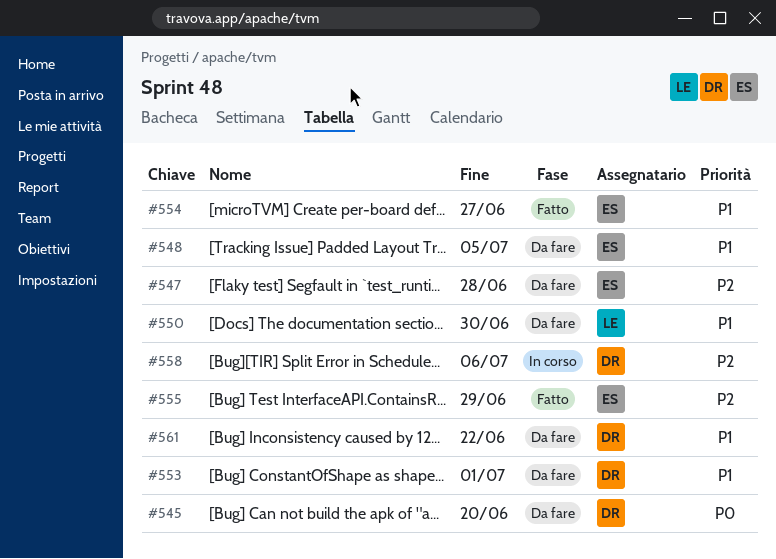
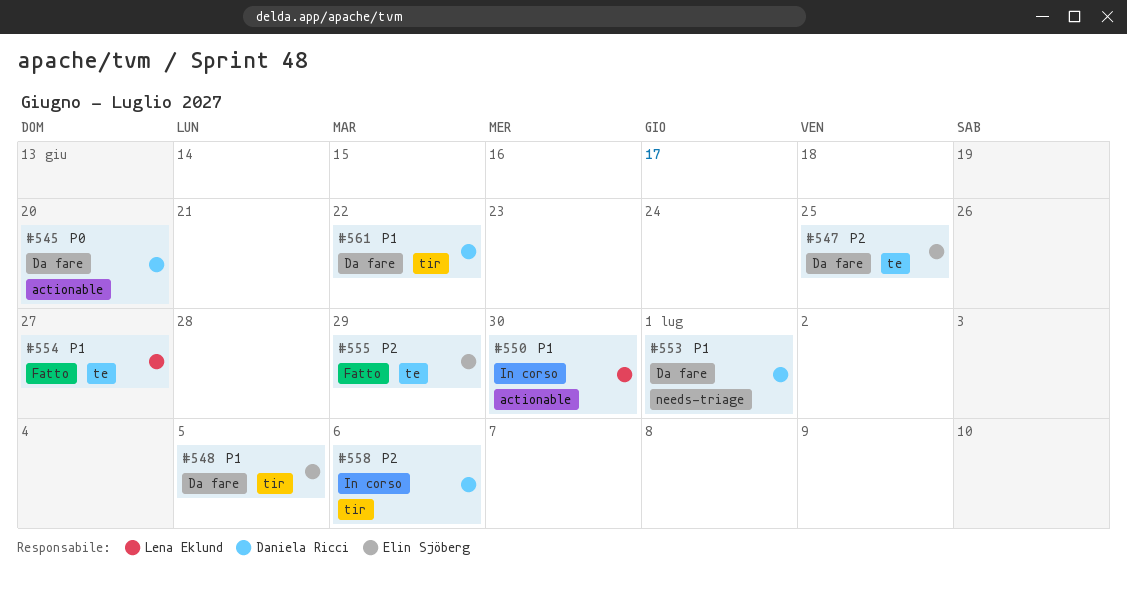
#547, due: Jun 28 -> Jun 25
#550, status: Da fare -> In corso
#554, owner: Elin Sjöberg -> Lena Eklund

